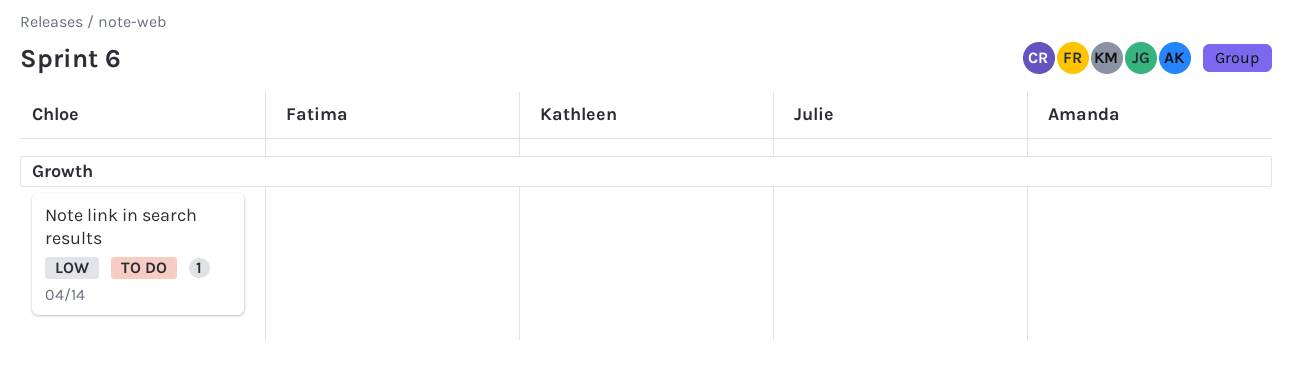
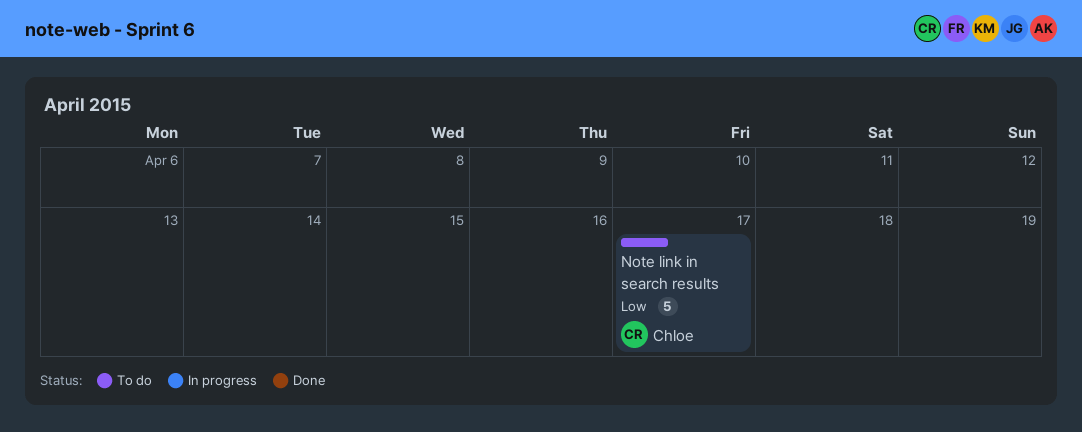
Note link in search results, estimate: 1 -> 5
Note link in search results, due: Apr 14 -> Apr 17

